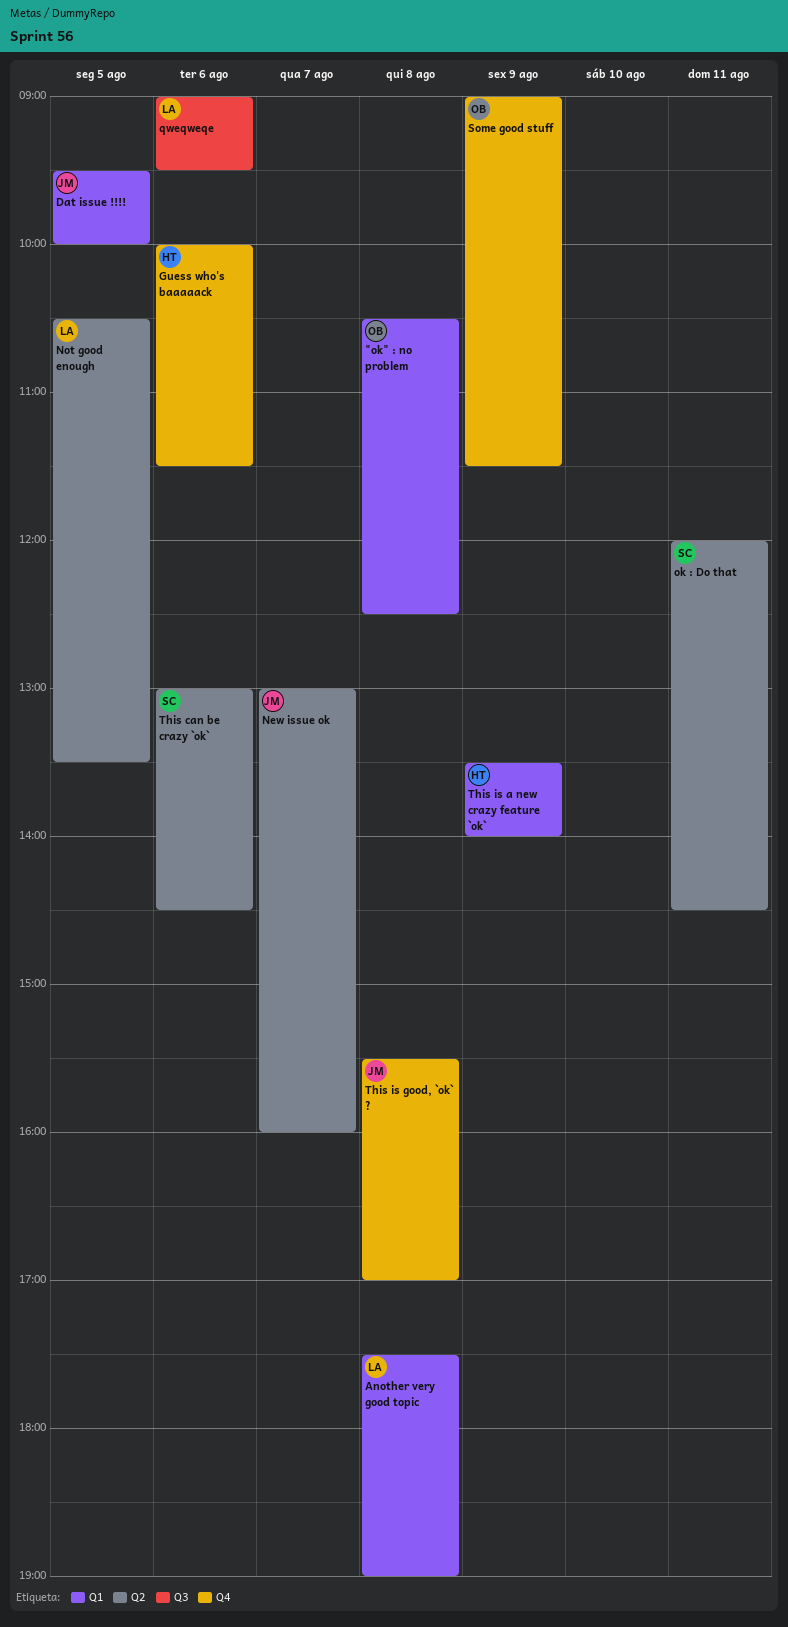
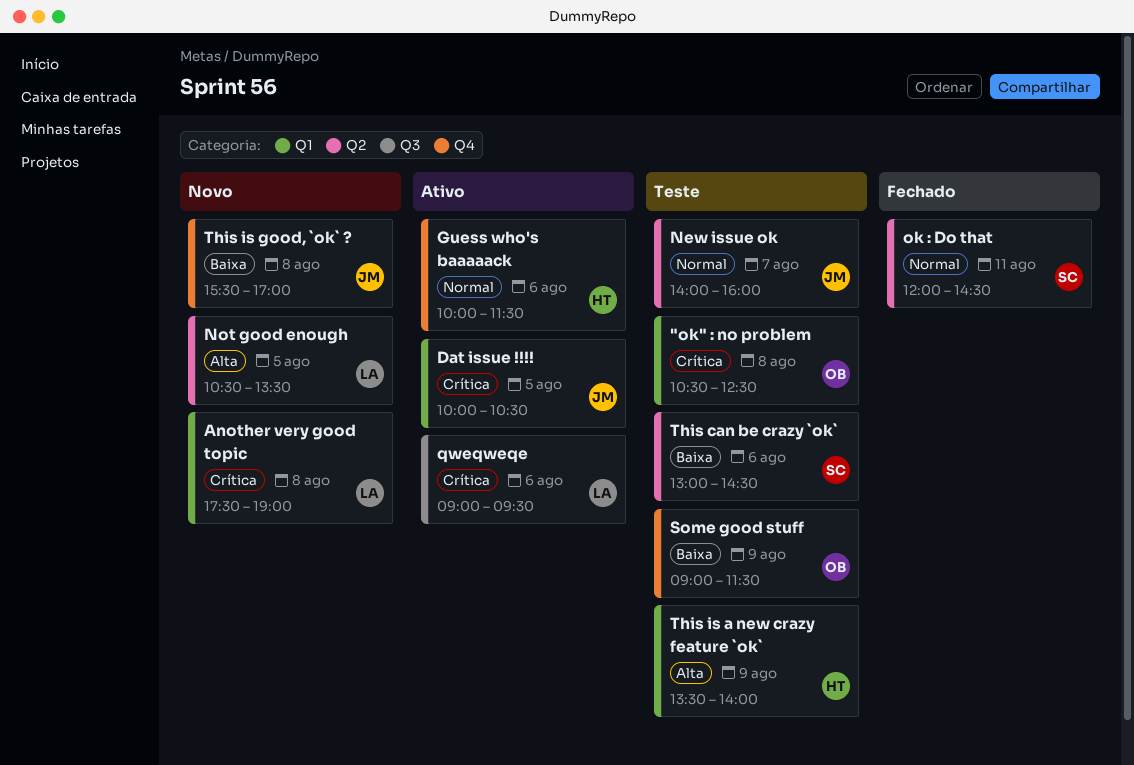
Dat issue !!!!, begins: 09:30 -> 10:00
Dat issue !!!!, ends: 10:00 -> 10:30
New issue ok, begins: 13:00 -> 14:00

